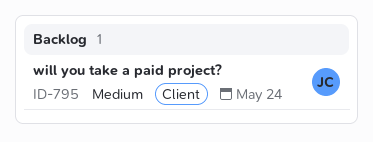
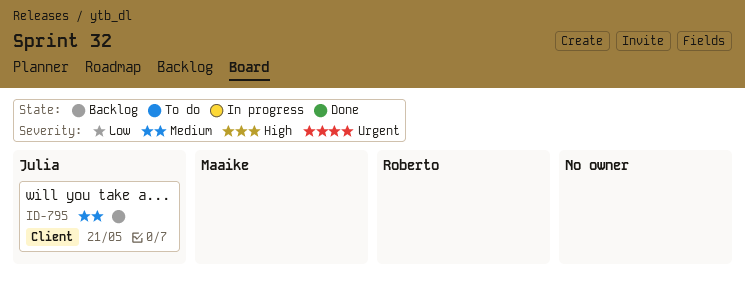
ID-795, due: May 24 -> May 21

